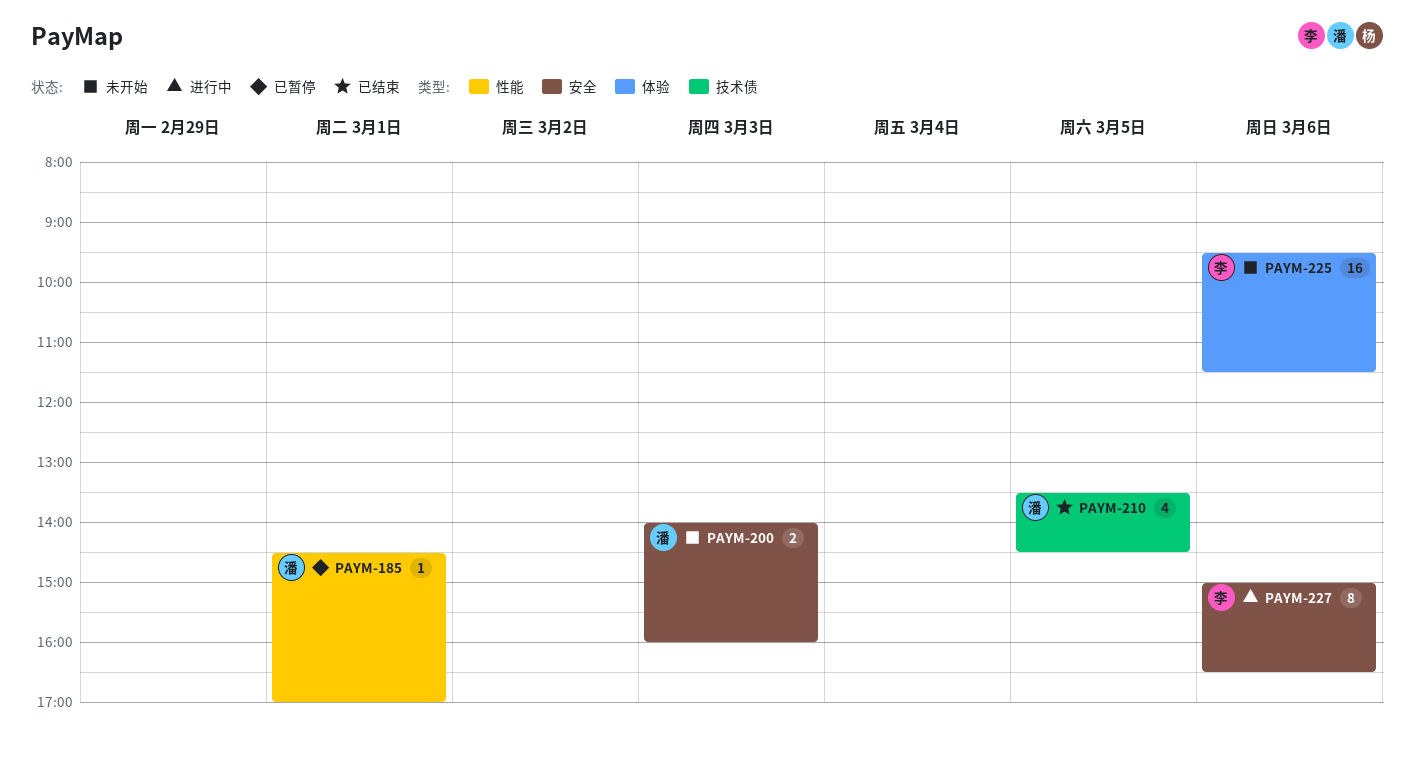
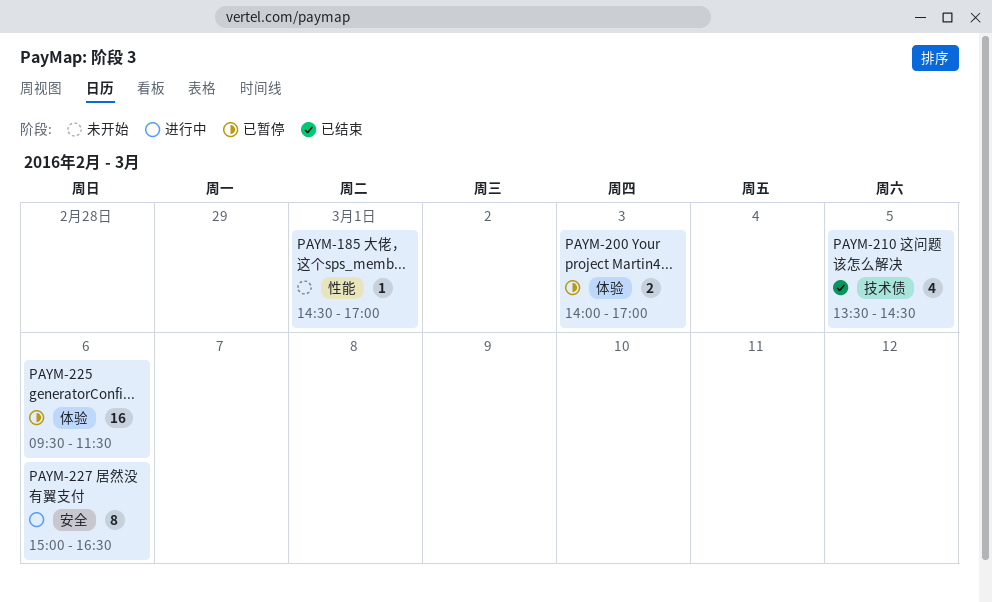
PAYM-185, status: 已暂停 -> 未开始
PAYM-200, status: 未开始 -> 已暂停
PAYM-200, label: 安全 -> 体验
PAYM-200, ends: 16:00 -> 17:00
PAYM-225, status: 未开始 -> 已暂停

